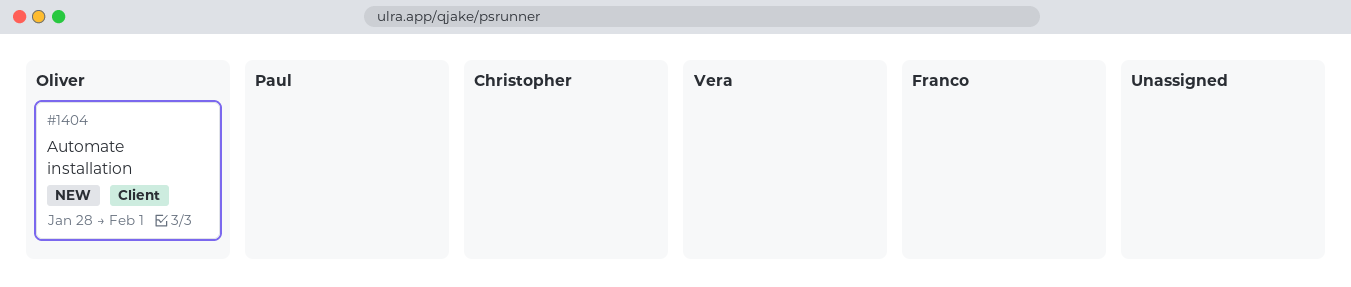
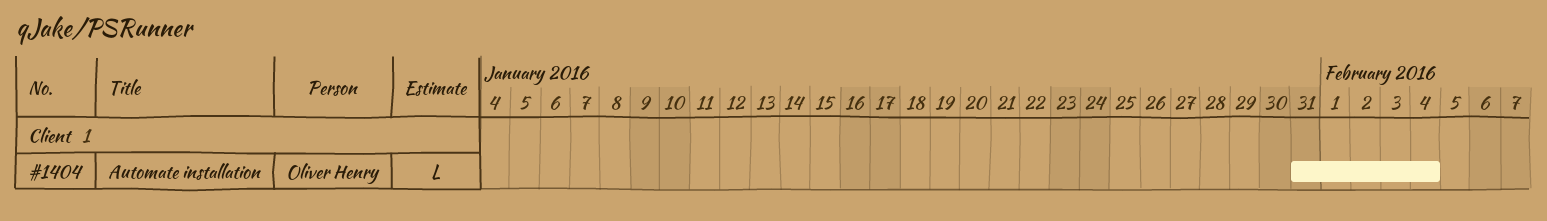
#1404, start: Jan 28 -> Jan 31
#1404, due: Feb 1 -> Feb 4

